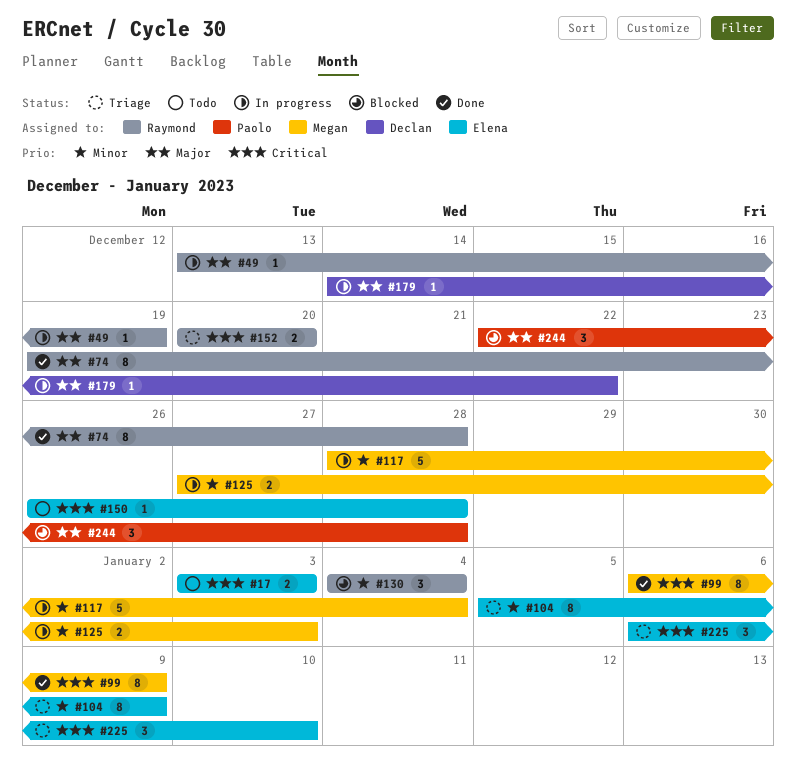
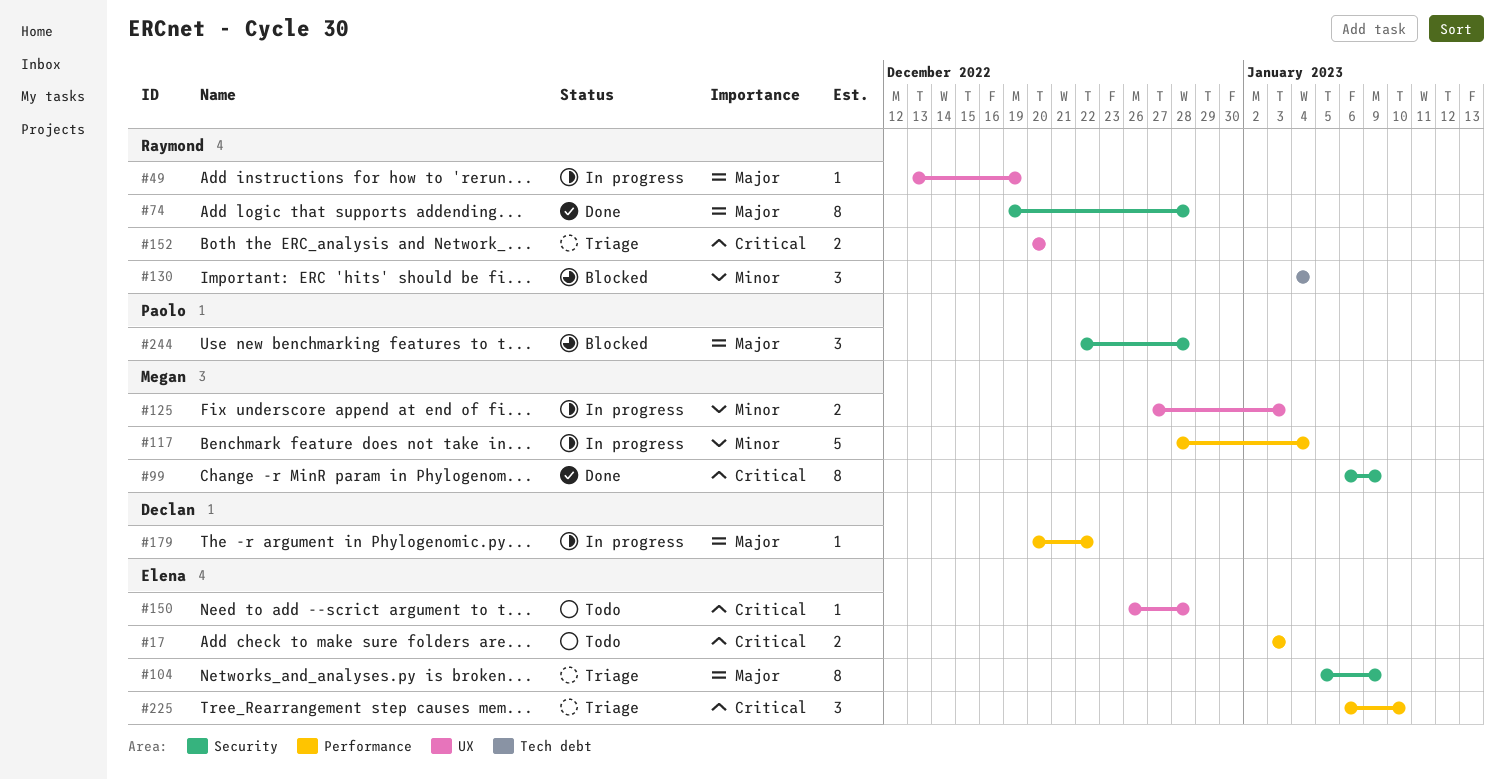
#104, priority: Minor -> Major
#179, start: Dec 14 -> Dec 20

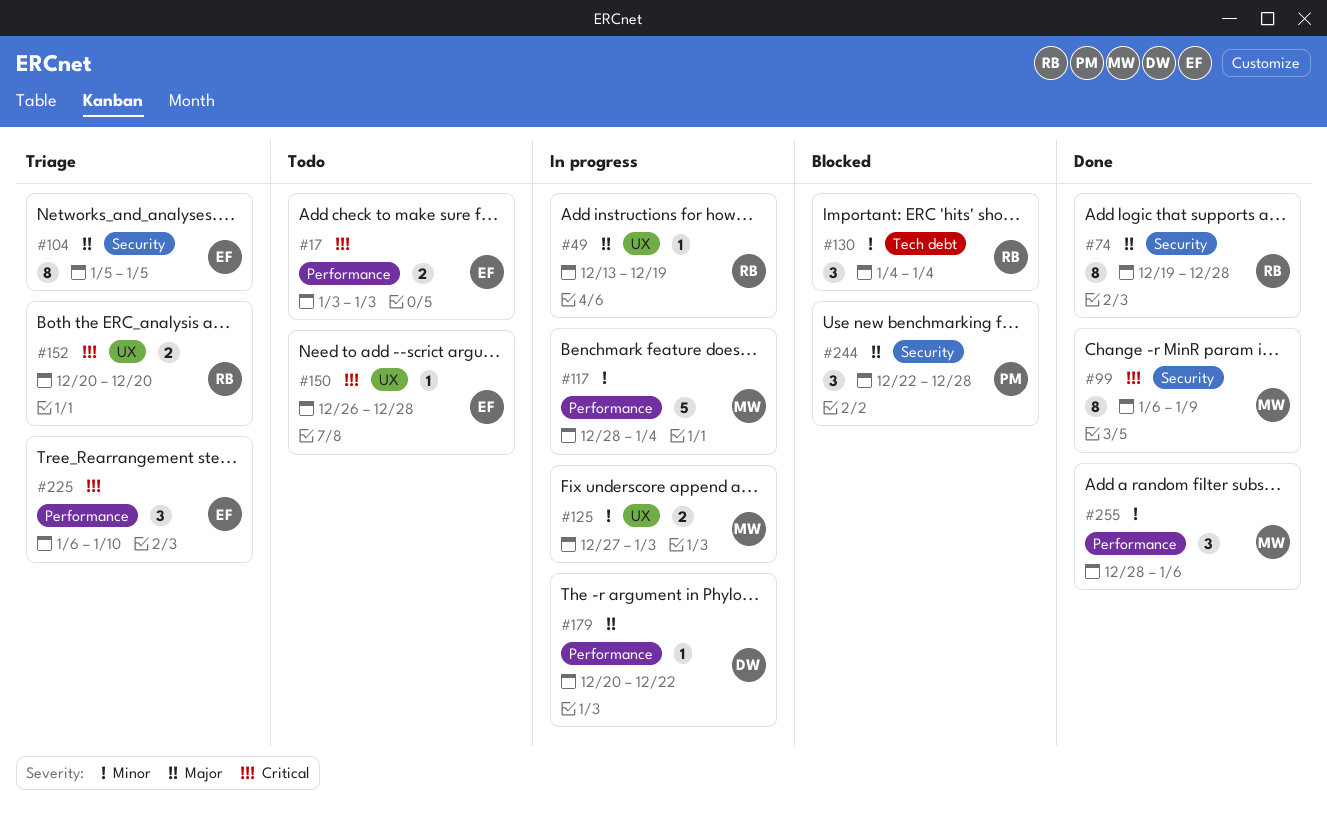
#104, due: Jan 9 -> Jan 5
#255: none -> present

